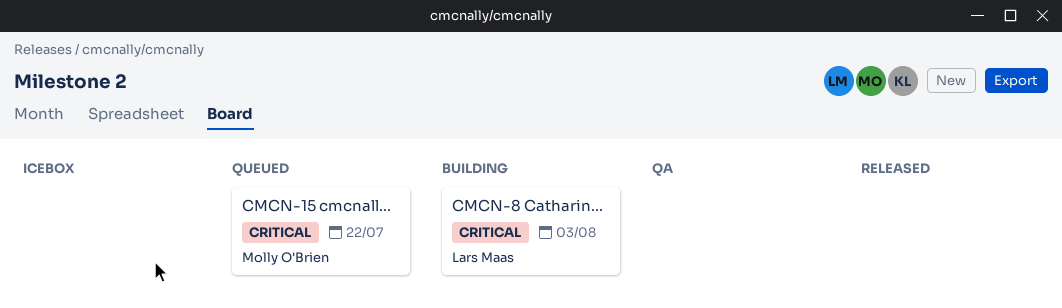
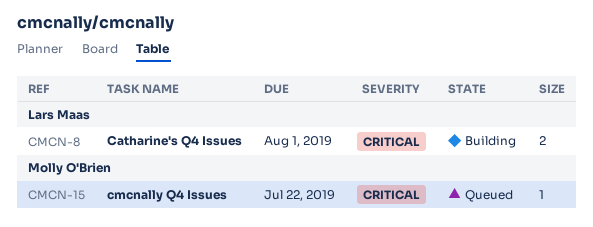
CMCN-8, due: Aug 3 -> Aug 1

